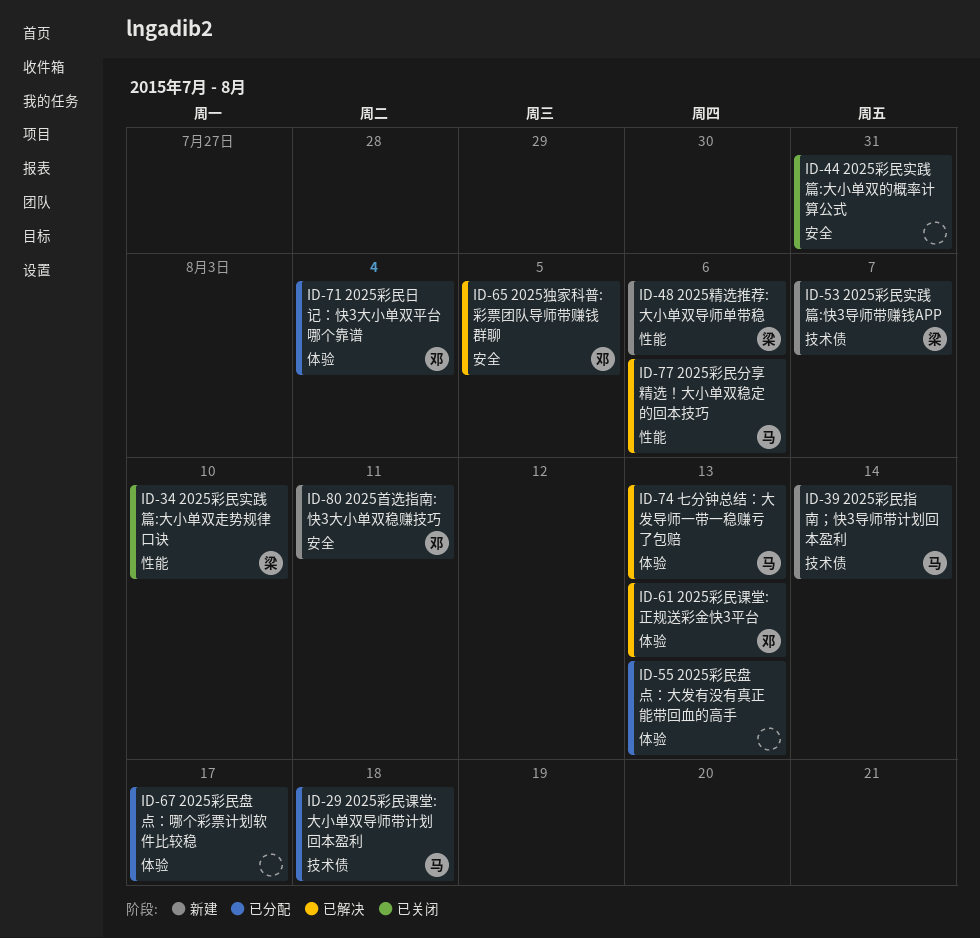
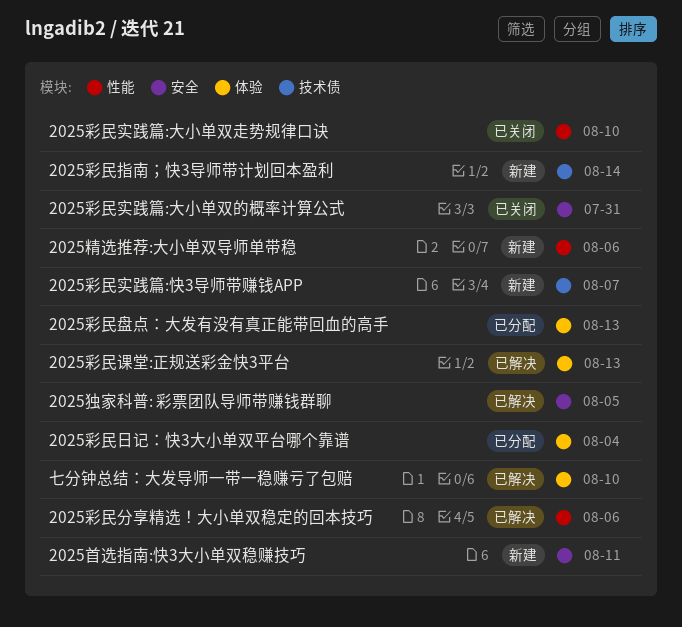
2025彩民盘点：哪个彩票计划软件比较稳: present -> none
2025彩民课堂:大小单双导师带计划回本盈利: present -> none
七分钟总结：大发导师一带一稳赚亏了包赔, due: Aug 13 -> Aug 10

